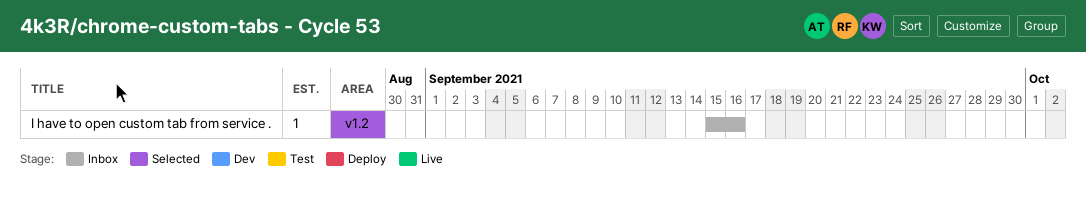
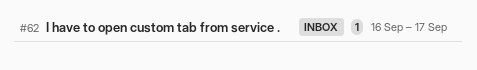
I have to open custom tab from service ., start: Sep 15 -> Sep 16
I have to open custom tab from service ., due: Sep 16 -> Sep 17

